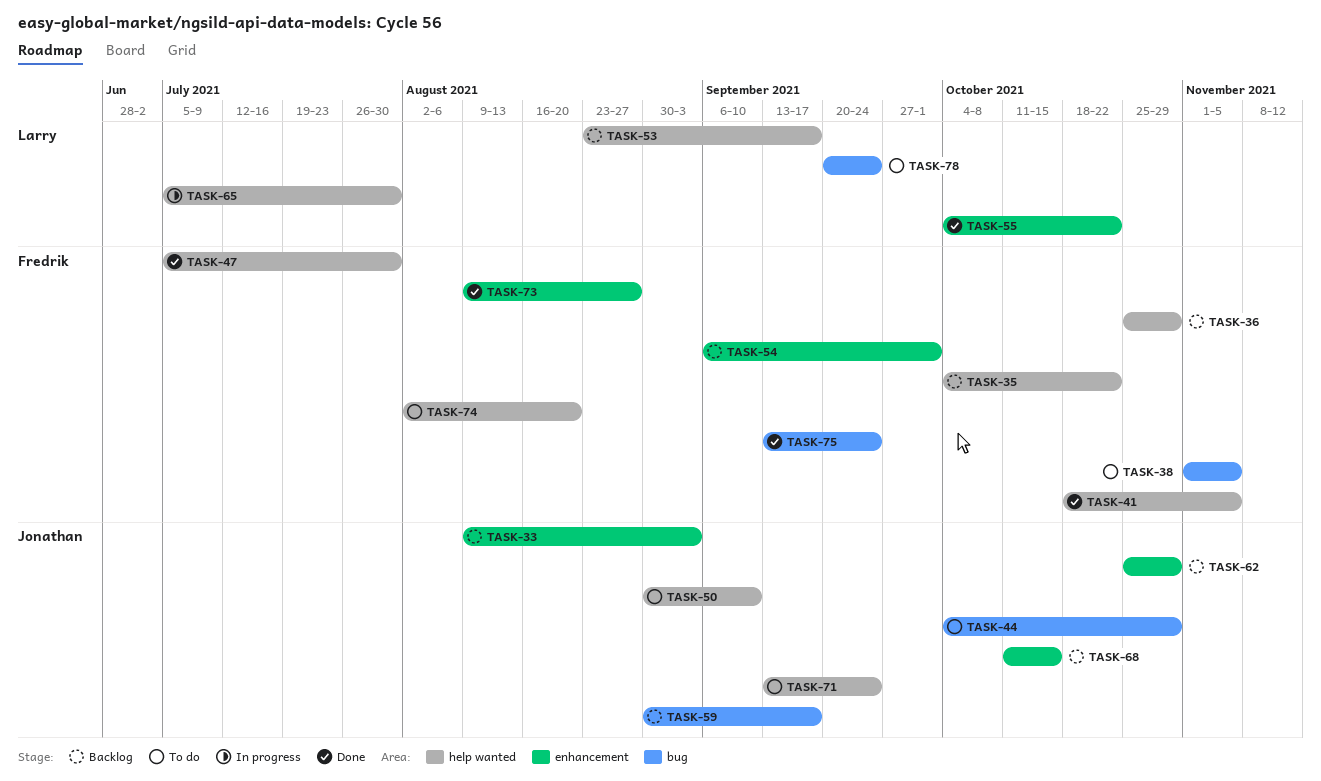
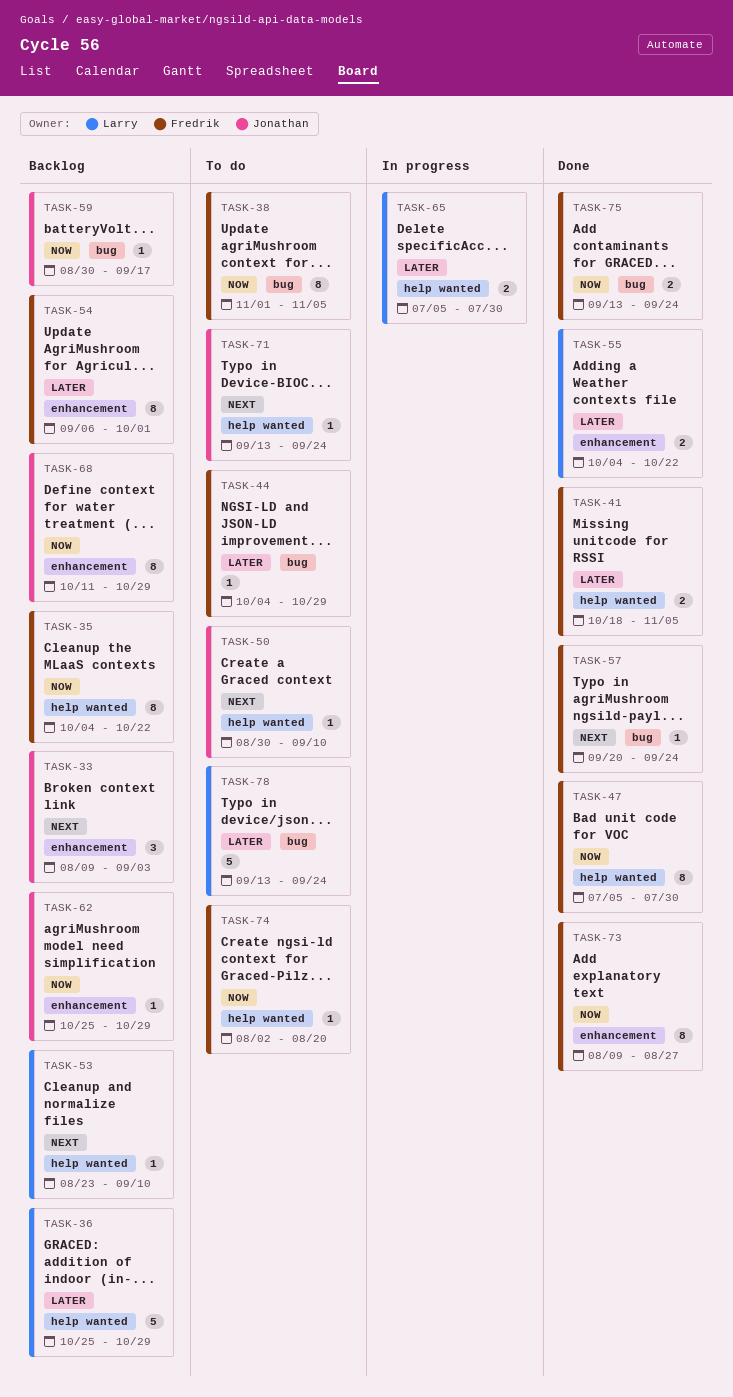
TASK-36, owner: Fredrik -> Larry
TASK-44, owner: Jonathan -> Fredrik
TASK-53, due: Sep 17 -> Sep 10
TASK-57: none -> present
TASK-68, due: Oct 15 -> Oct 29
TASK-78, start: Sep 20 -> Sep 13

